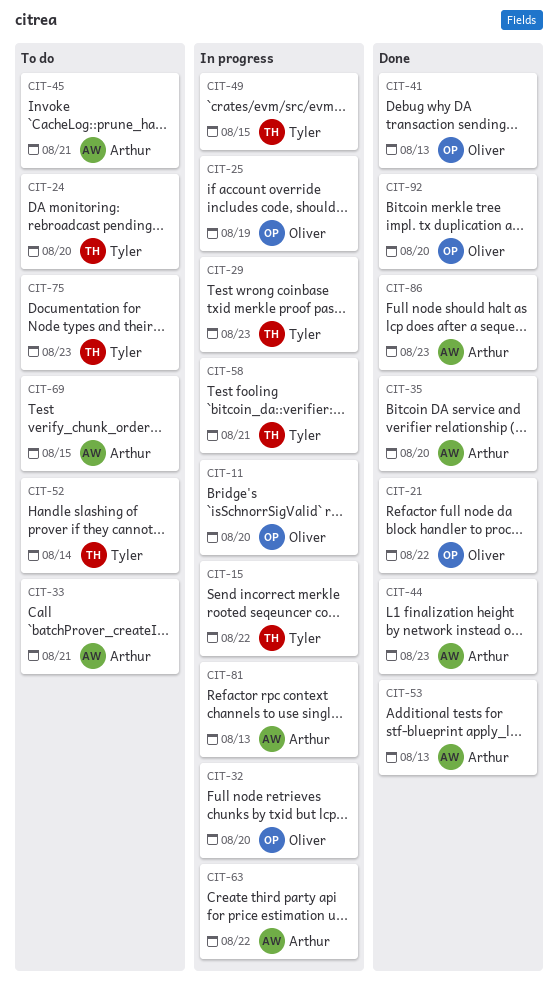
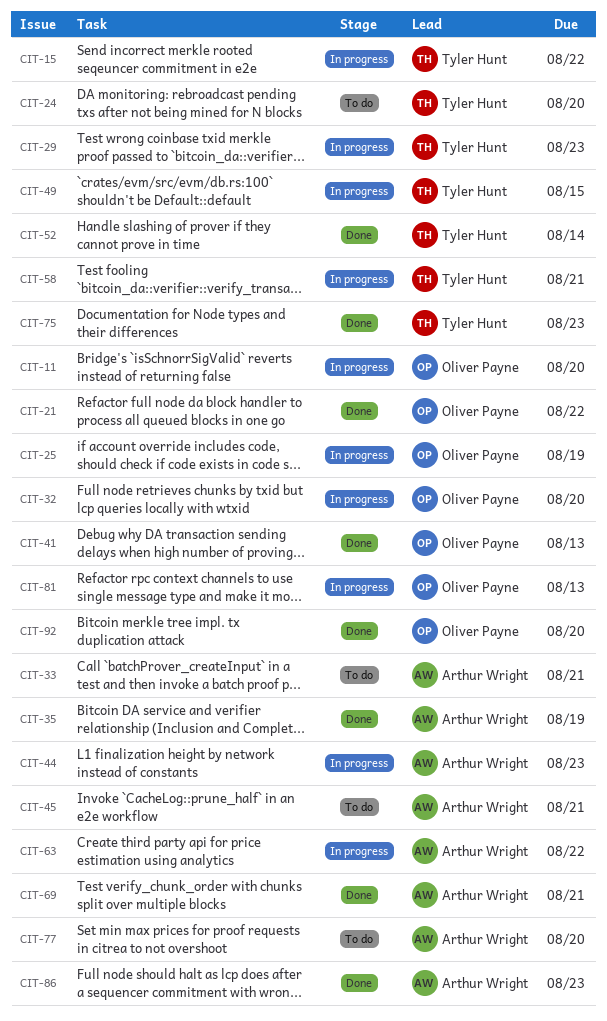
CIT-35, due: Aug 20 -> Aug 19
CIT-44, status: Done -> In progress
CIT-52, status: To do -> Done
CIT-53: present -> none
CIT-69, status: To do -> Done
CIT-69, due: Aug 15 -> Aug 21
CIT-75, status: To do -> Done
CIT-77: none -> present
CIT-81, owner: Arthur Wright -> Oliver Payne

